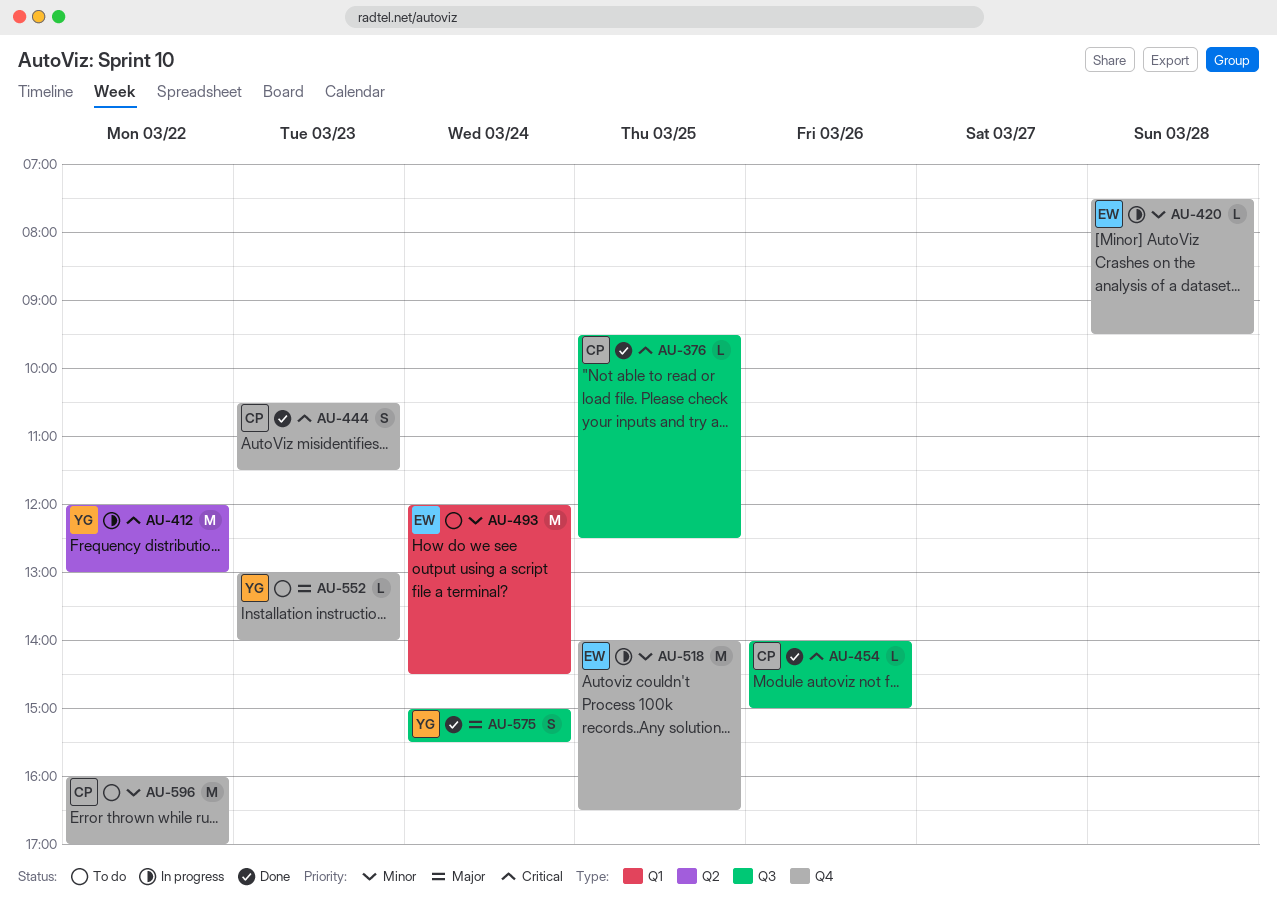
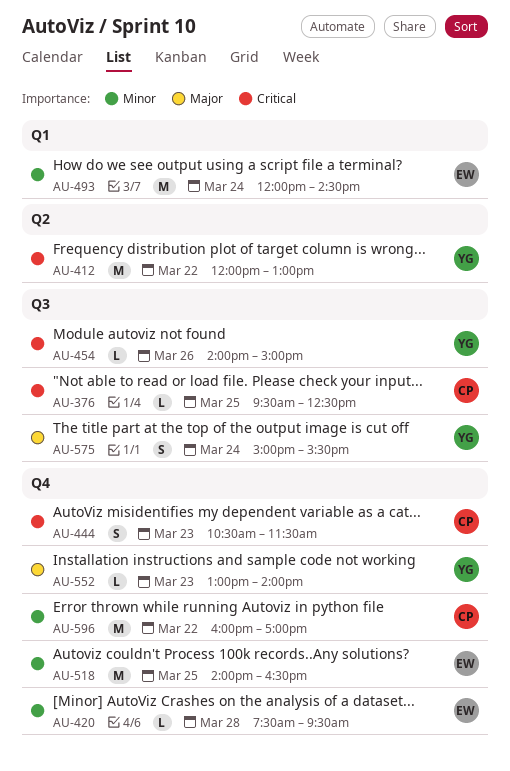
AU-454, owner: CP -> YG

